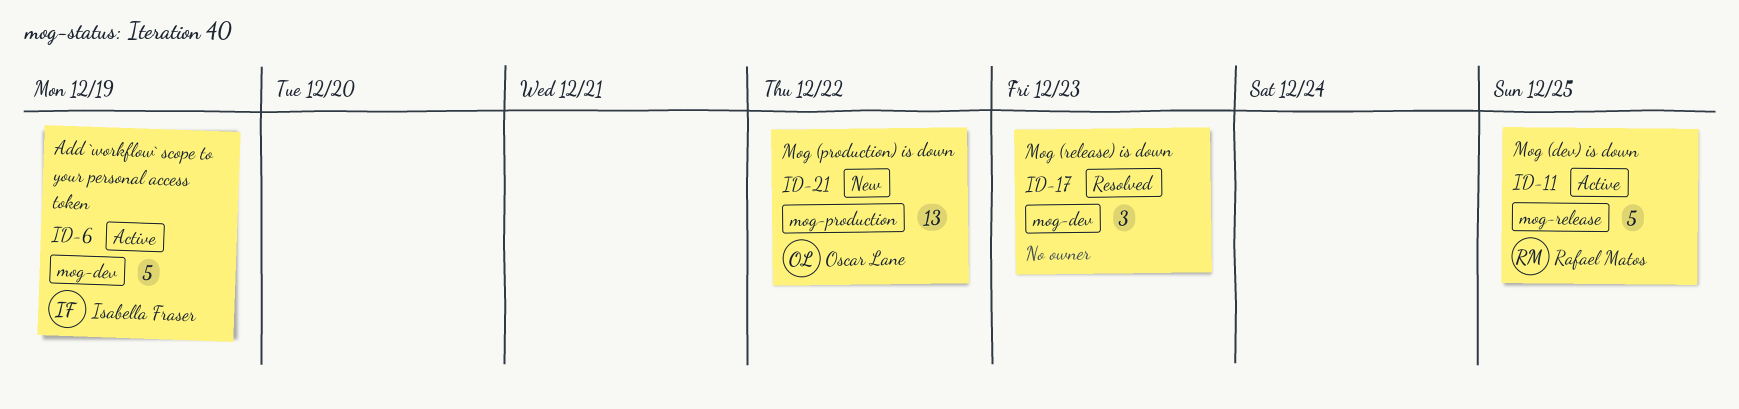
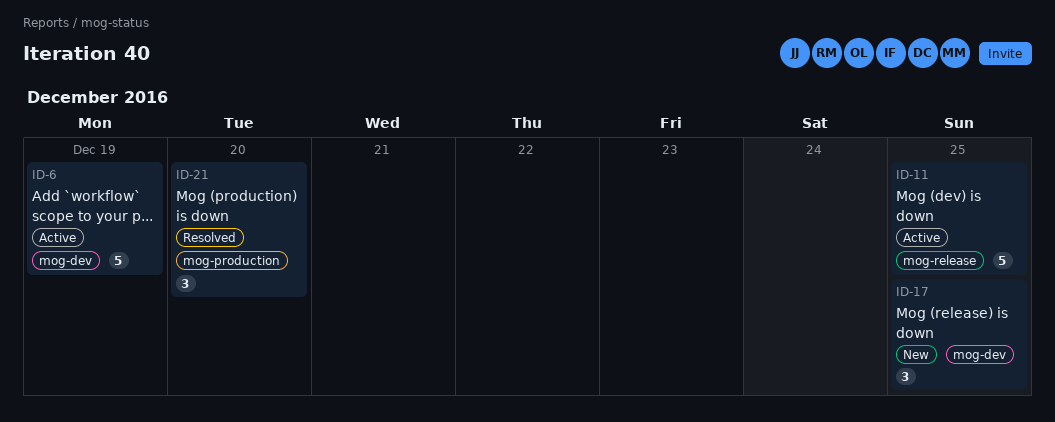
ID-17, status: Resolved -> New
ID-17, due: Dec 23 -> Dec 25
ID-21, status: New -> Resolved
ID-21, estimate: 13 -> 3
ID-21, due: Dec 22 -> Dec 20

